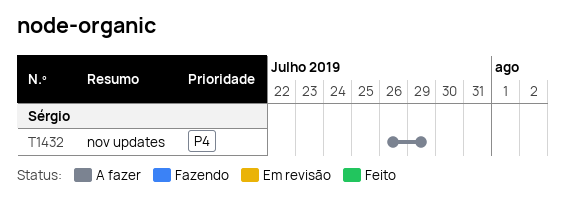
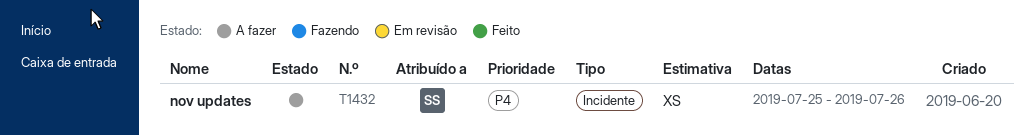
T1432, start: Jul 26 -> Jul 25
T1432, due: Jul 29 -> Jul 26

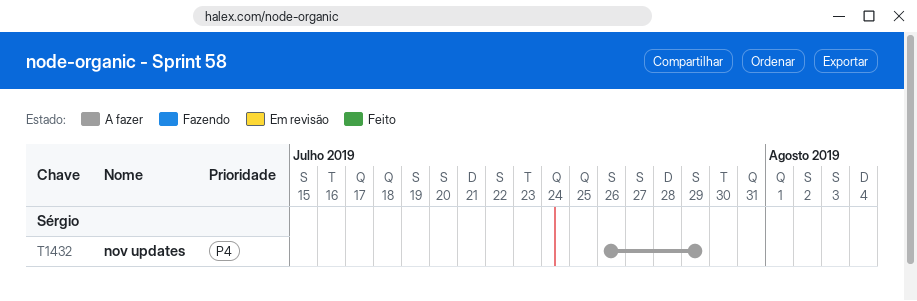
T1432, start: Jul 25 -> Jul 26
T1432, due: Jul 26 -> Jul 29

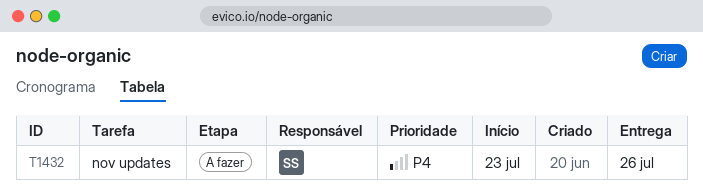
T1432, start: Jul 26 -> Jul 23
T1432, due: Jul 29 -> Jul 26

